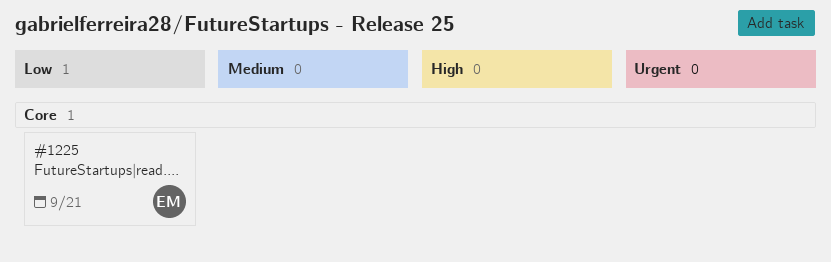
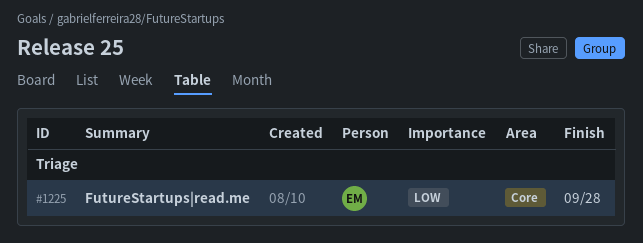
#1225, due: Sep 21 -> Sep 28

